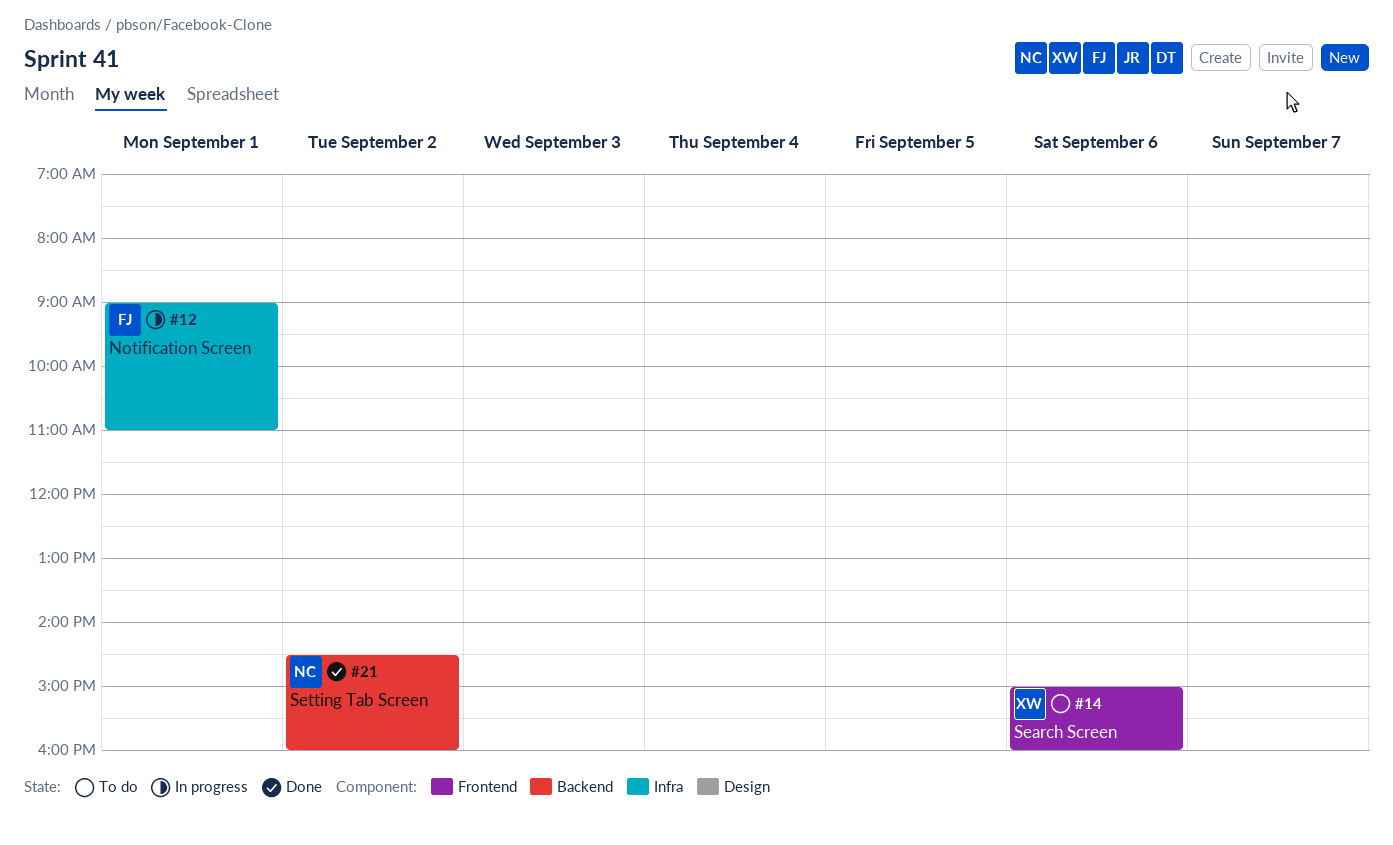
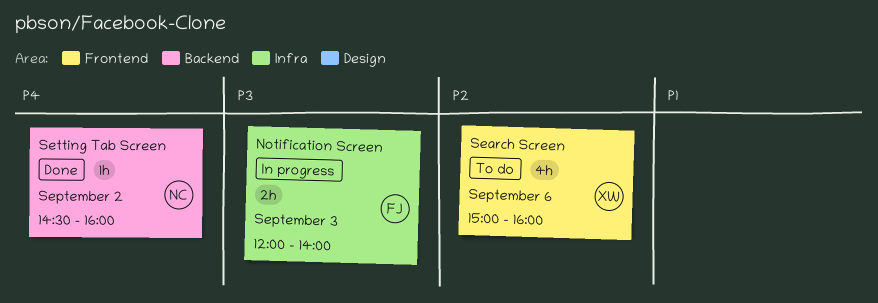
Notification Screen, day: Sep 1 -> Sep 3
Notification Screen, begins: 09:00 -> 12:00
Notification Screen, ends: 11:00 -> 14:00

